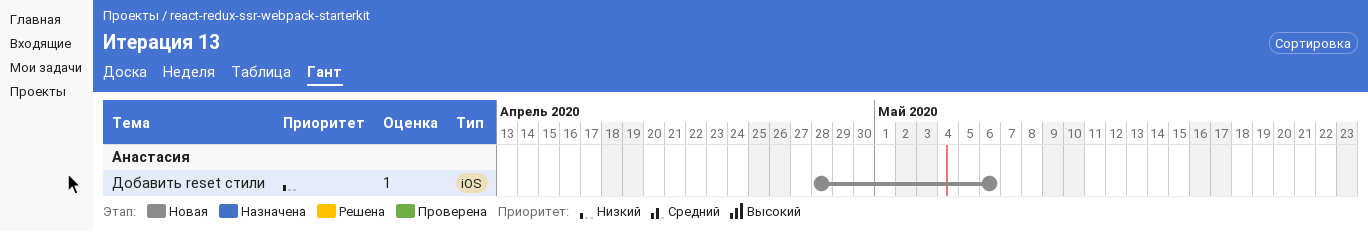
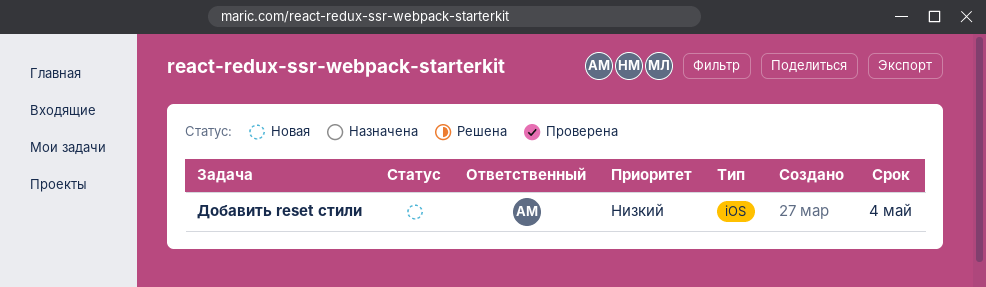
Добавить reset стили, due: May 6 -> May 4

